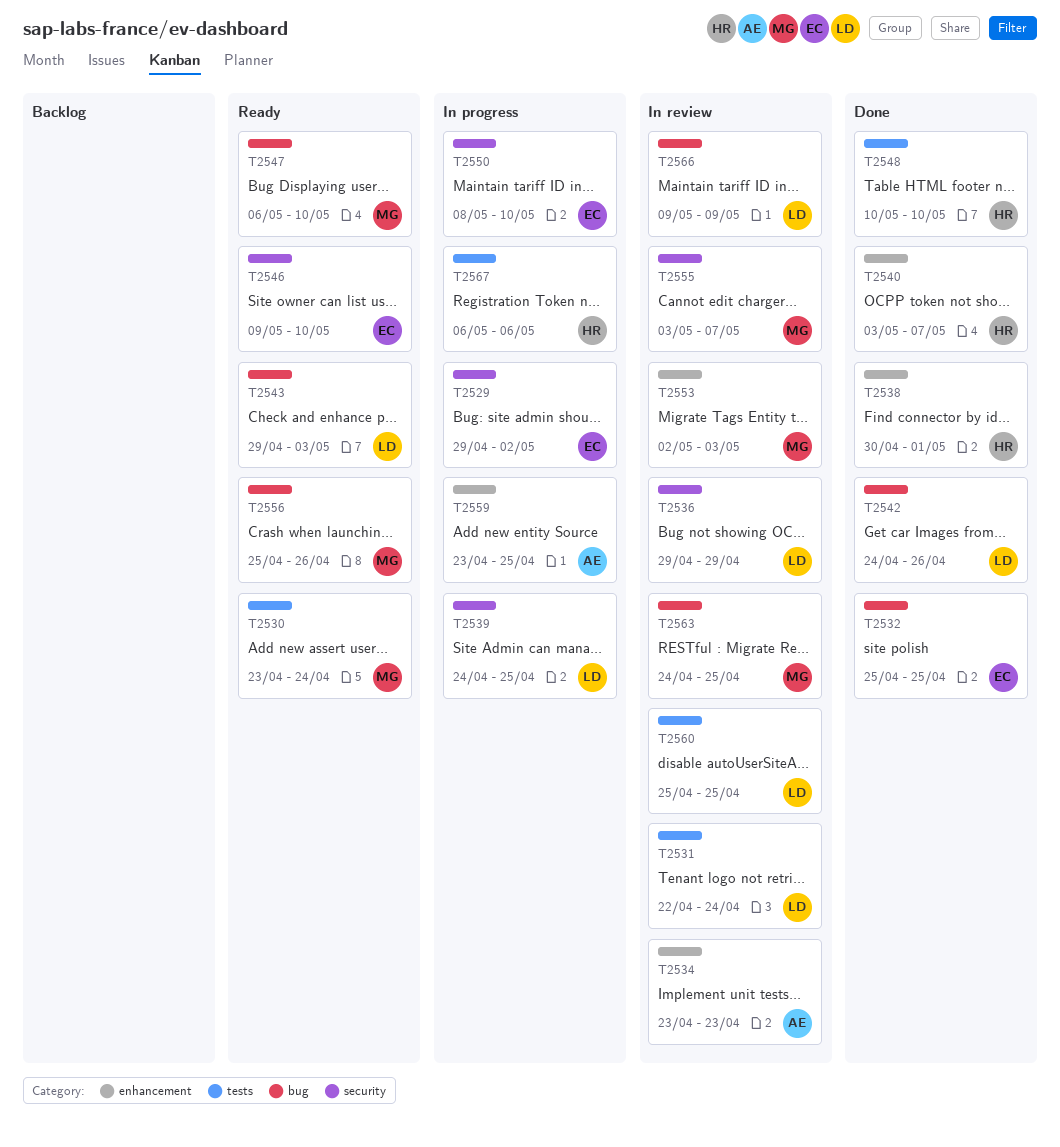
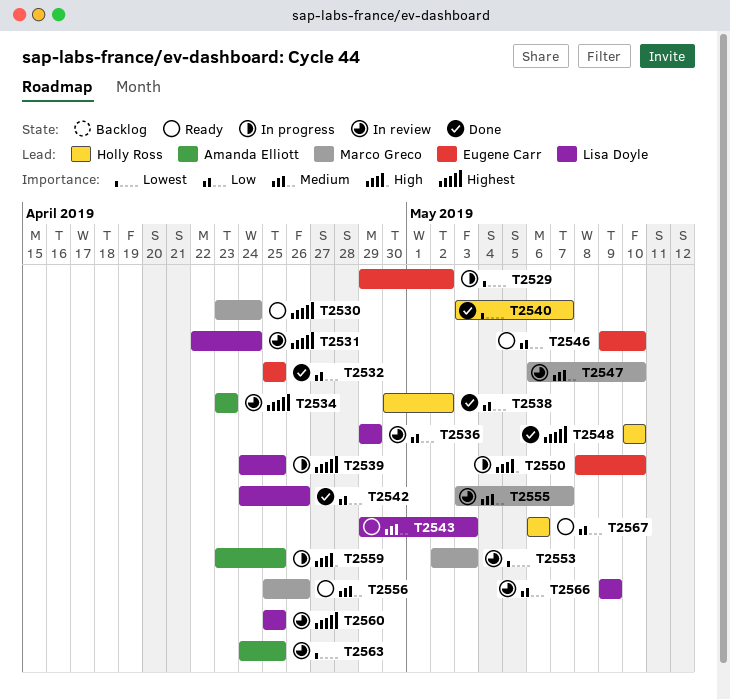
T2538, due: May 1 -> May 2
T2547, status: Ready -> In review
T2563, owner: Marco Greco -> Amanda Elliott
T2567, status: In progress -> Ready

